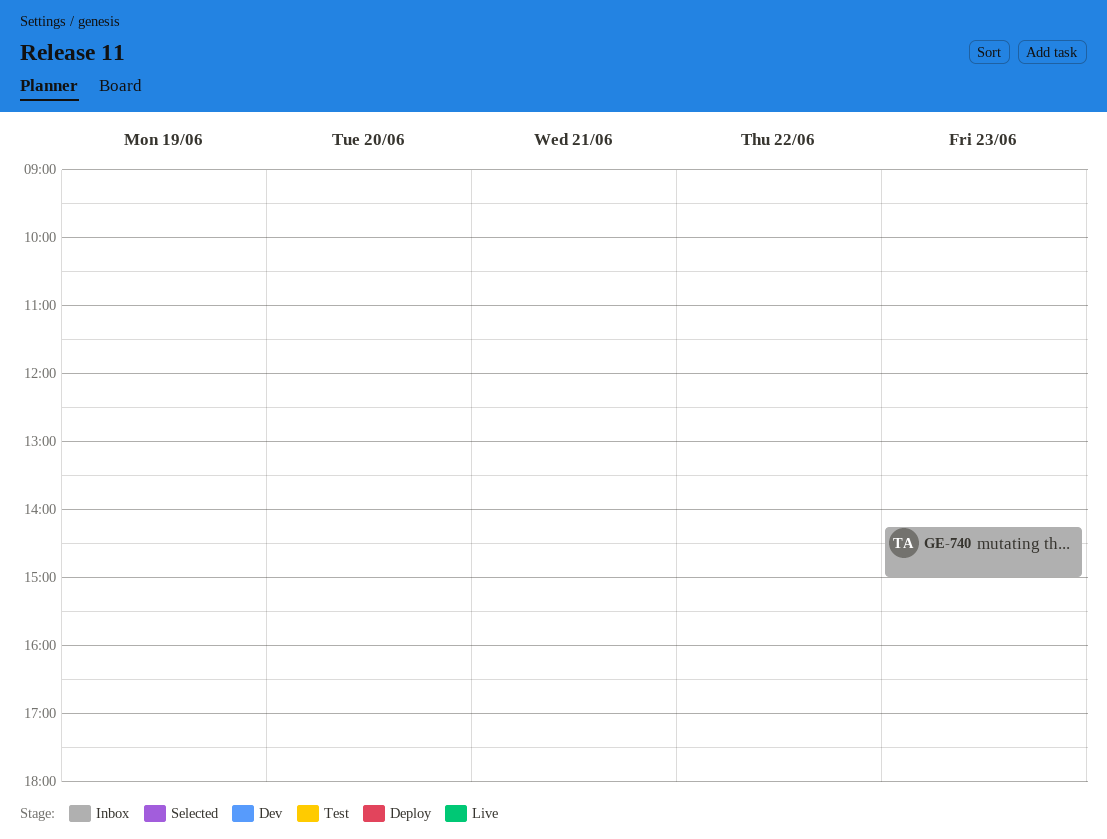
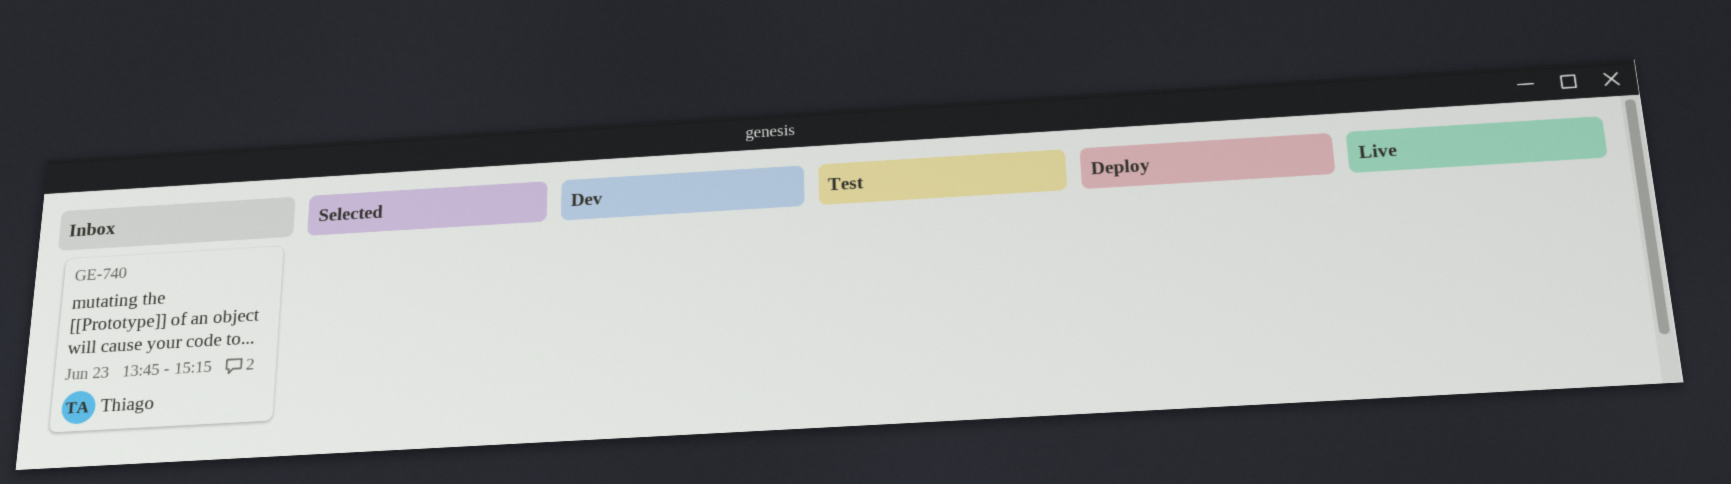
GE-740, begins: 14:15 -> 13:45
GE-740, ends: 15:00 -> 15:15

